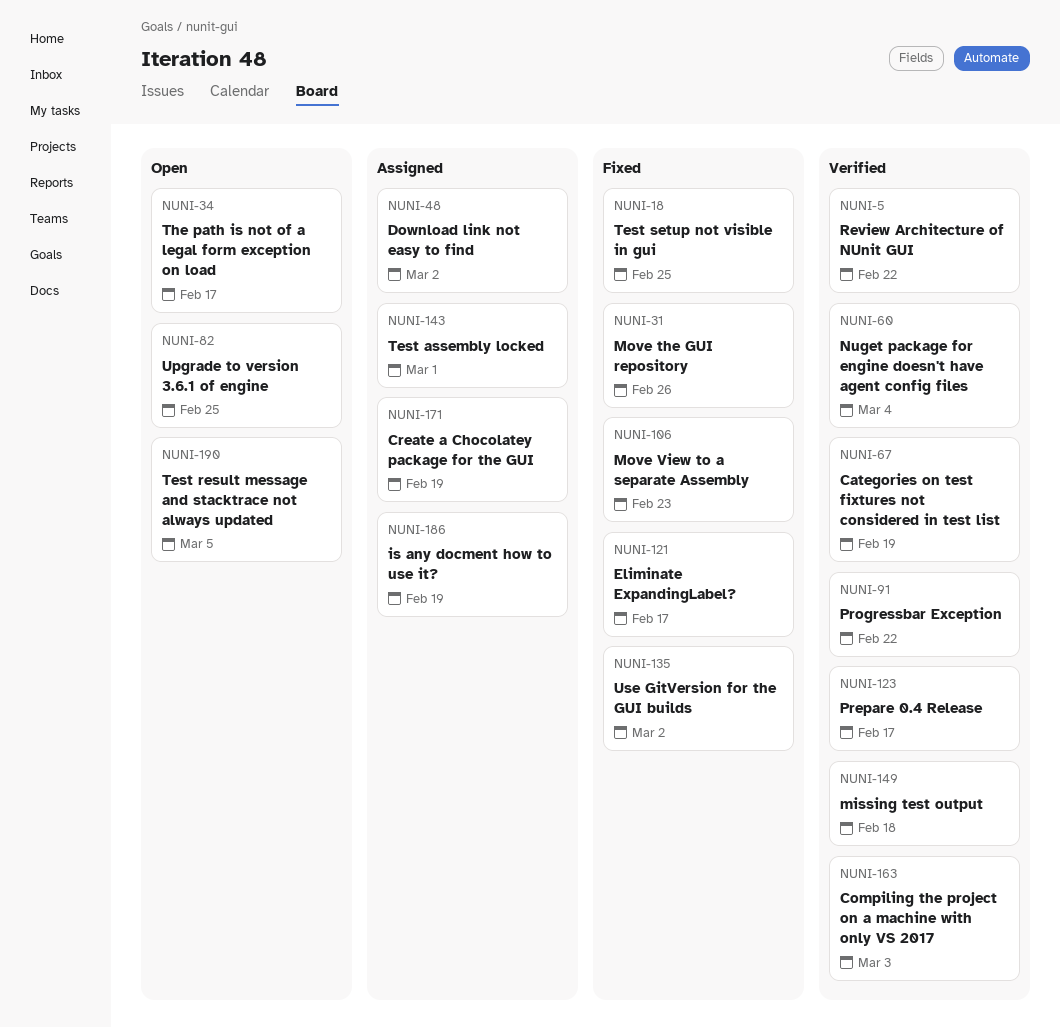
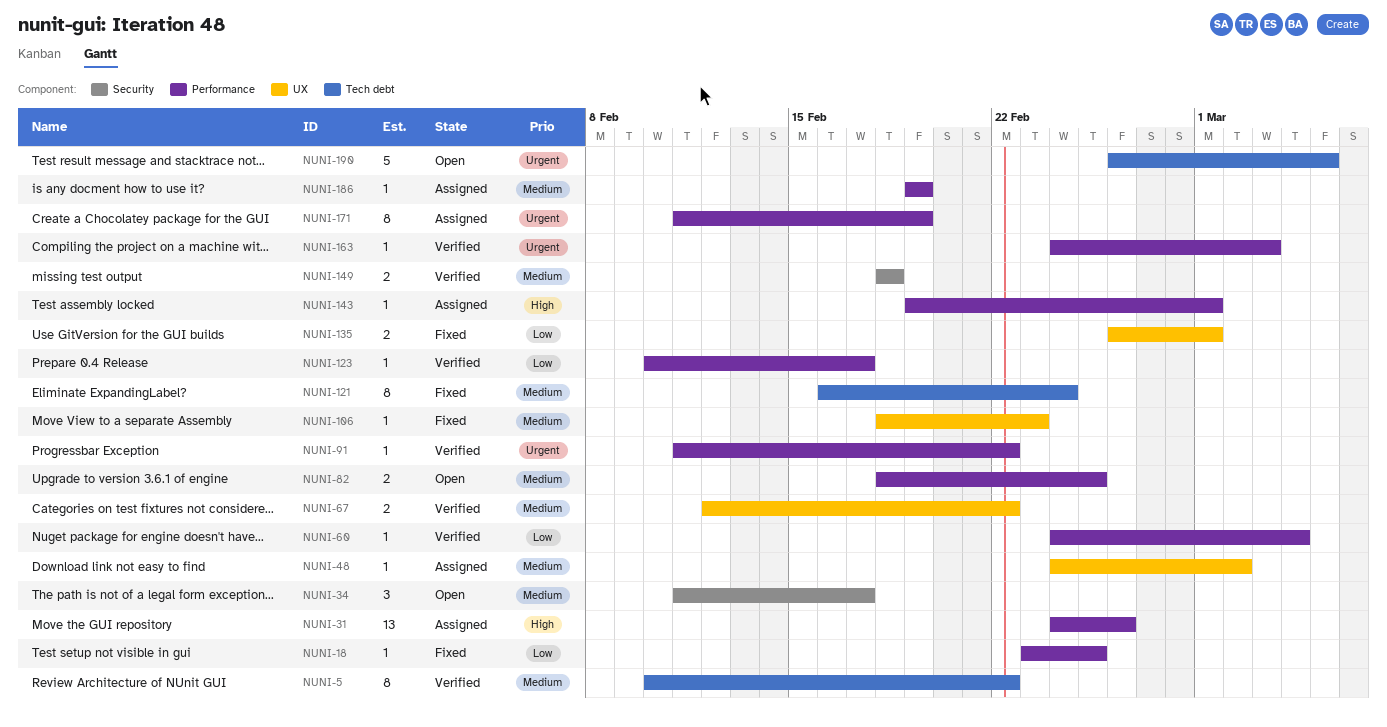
NUNI-31, status: Fixed -> Assigned
NUNI-67, due: Feb 19 -> Feb 22
NUNI-121, due: Feb 17 -> Feb 24
NUNI-135, due: Mar 2 -> Mar 1

